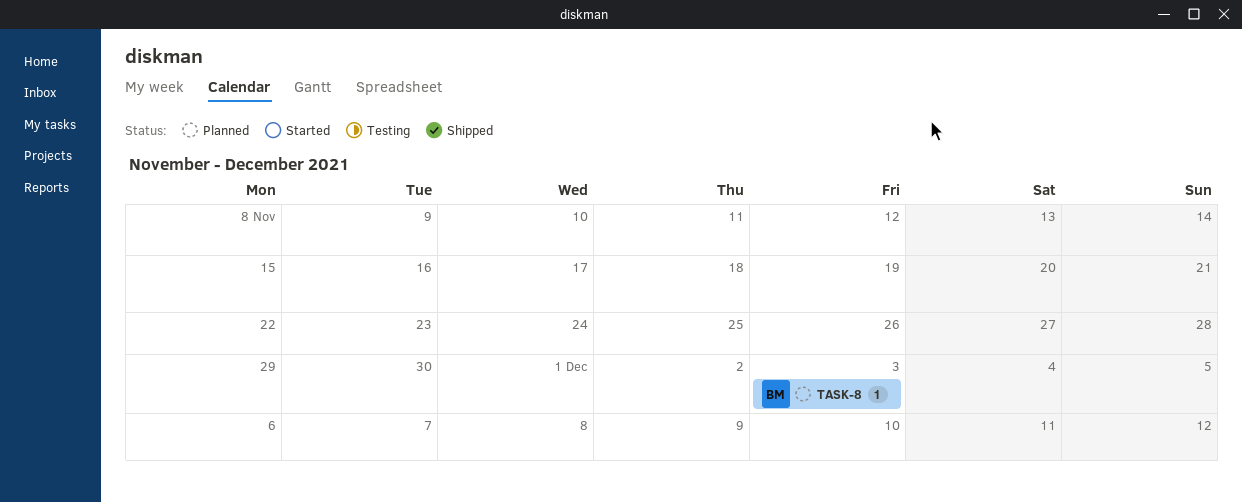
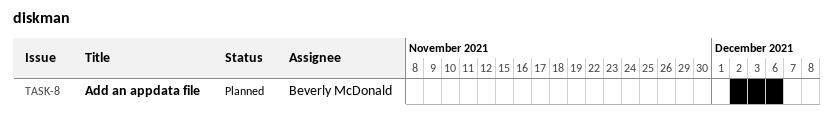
TASK-8, start: Dec 3 -> Dec 2
TASK-8, due: Dec 3 -> Dec 6

